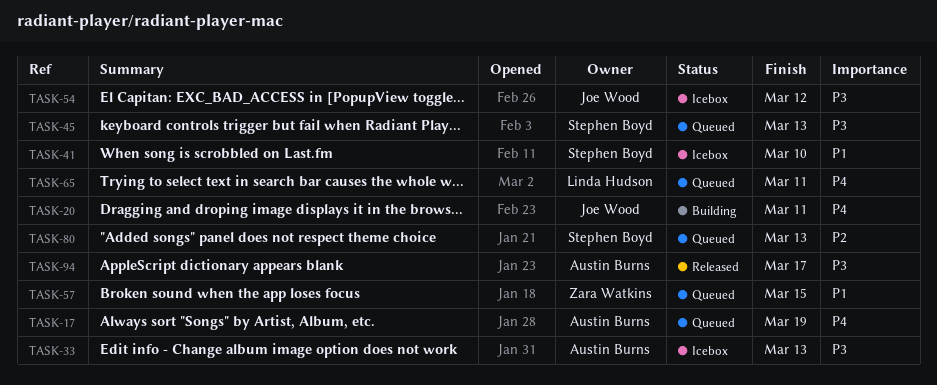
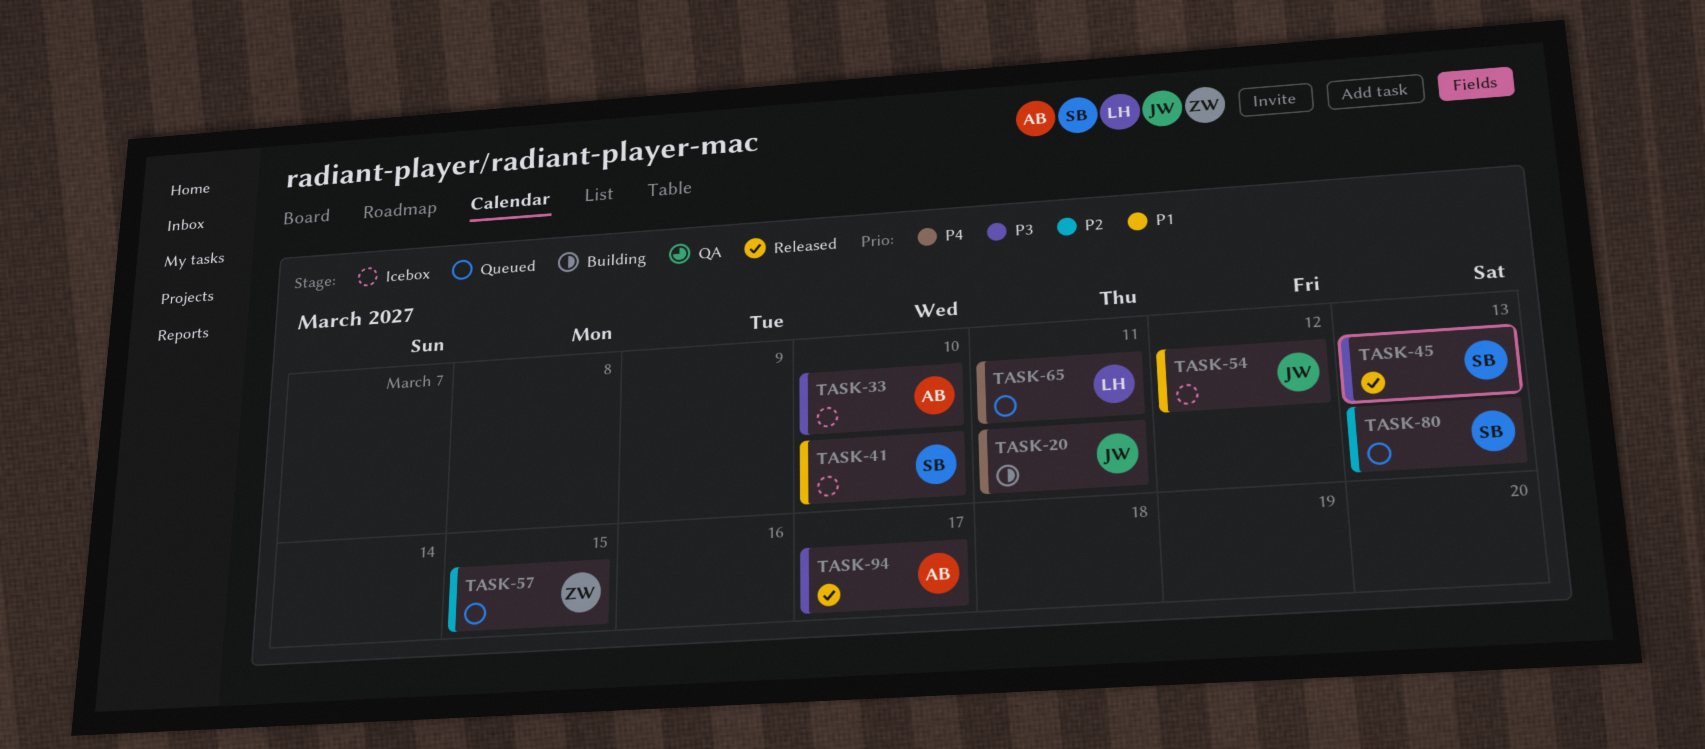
TASK-17: present -> none
TASK-33, due: Mar 13 -> Mar 10
TASK-45, status: Queued -> Released
TASK-54, priority: P3 -> P1
TASK-57, priority: P1 -> P2

